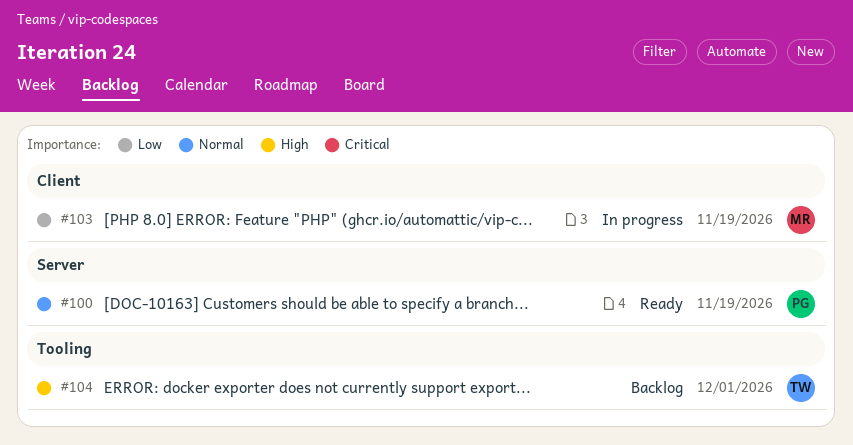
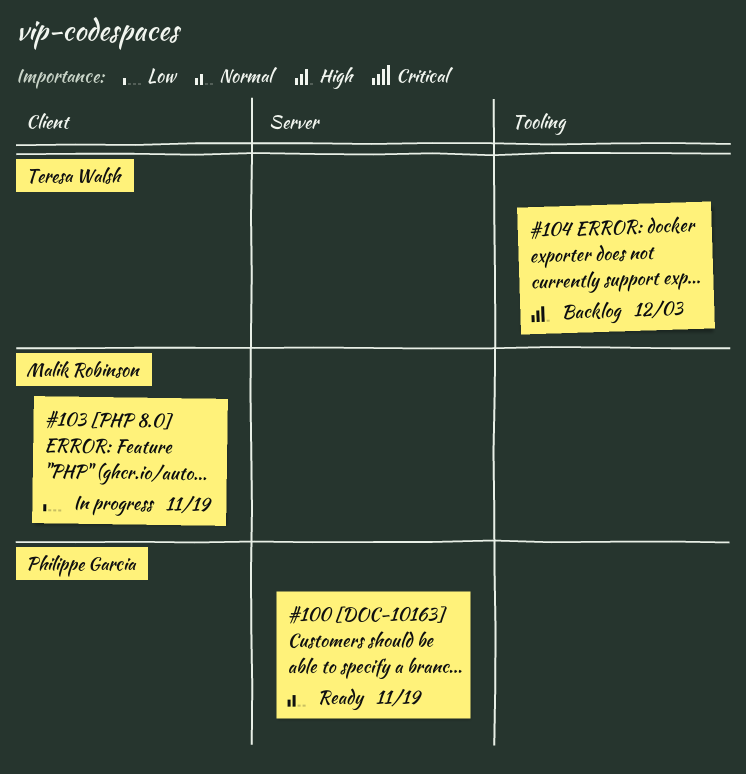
#104, due: Dec 1 -> Dec 3

